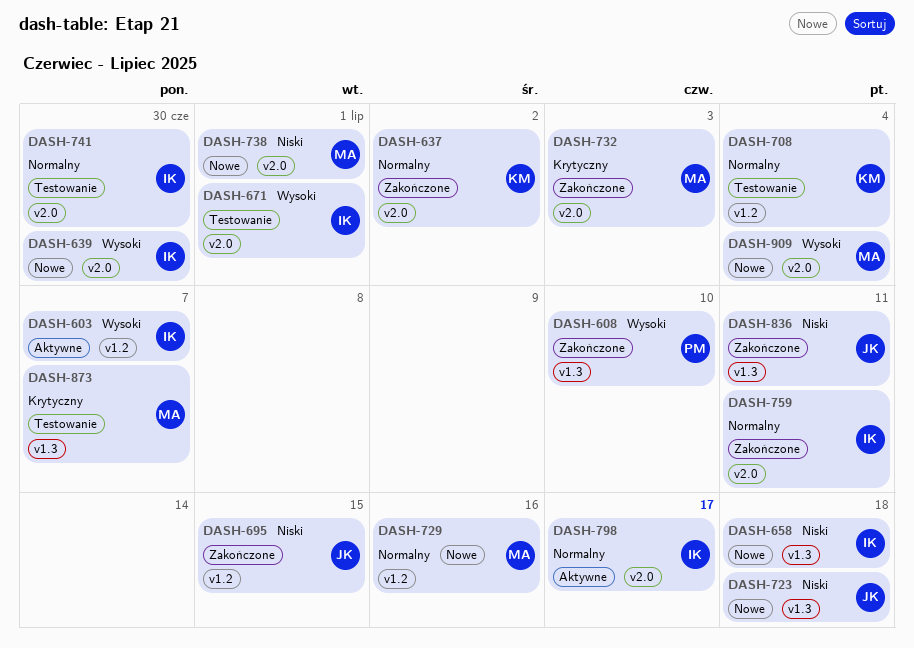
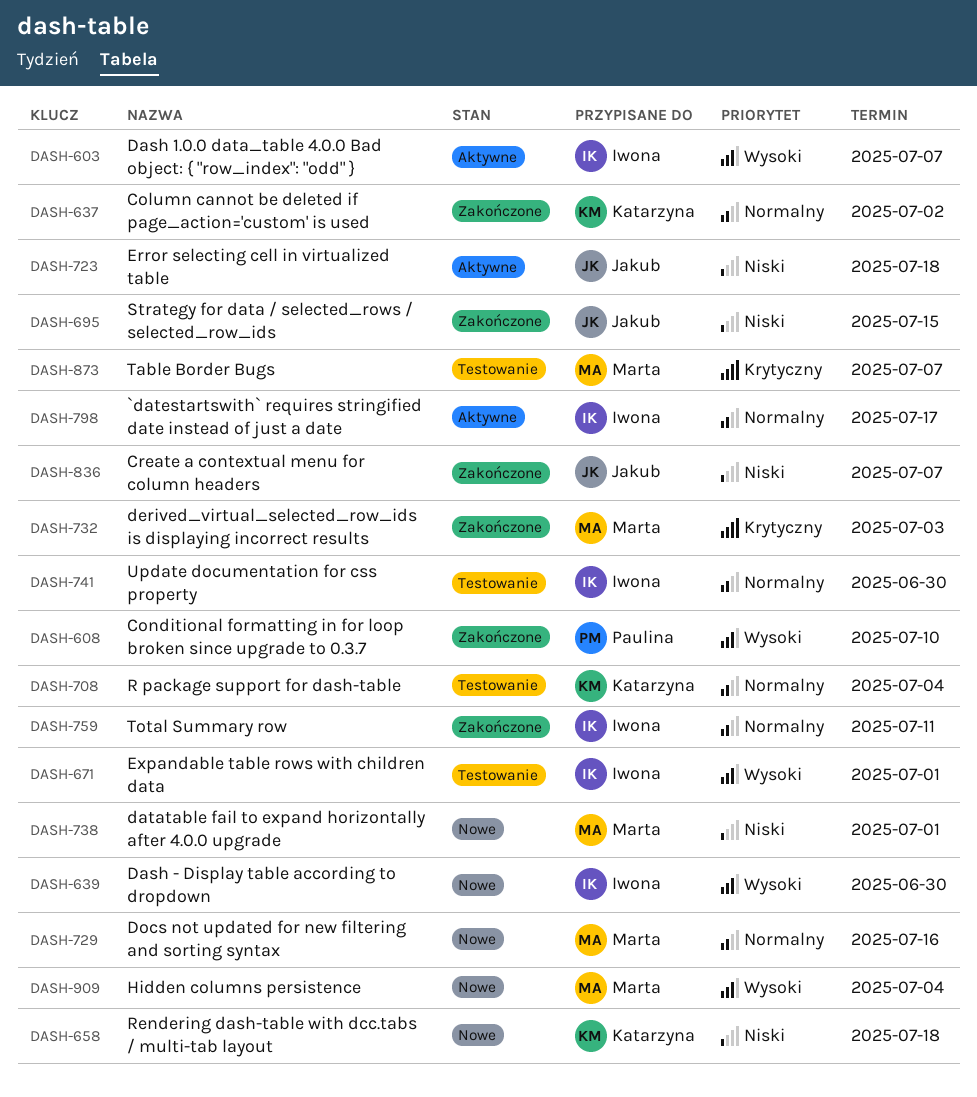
DASH-658, owner: Iwona -> Katarzyna
DASH-723, status: Nowe -> Aktywne
DASH-836, due: Jul 11 -> Jul 7

